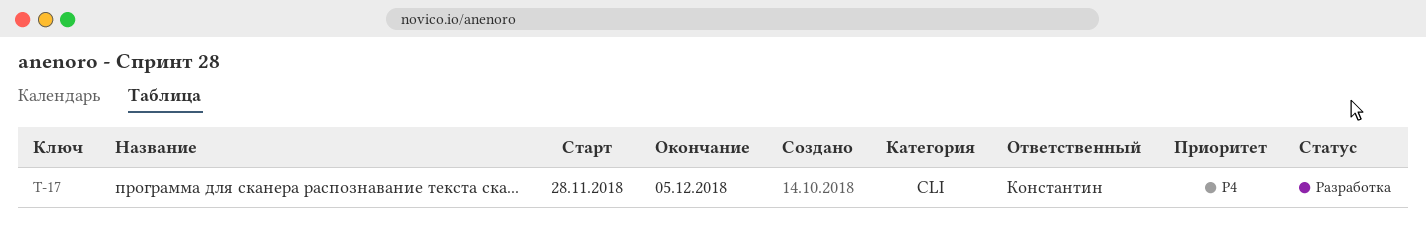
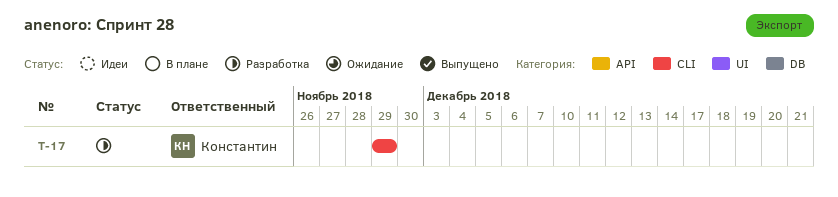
T-17, start: Nov 28 -> Nov 29
T-17, due: Dec 5 -> Nov 29

